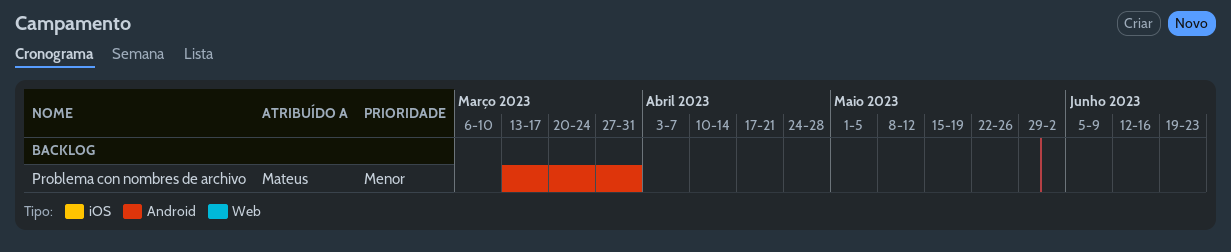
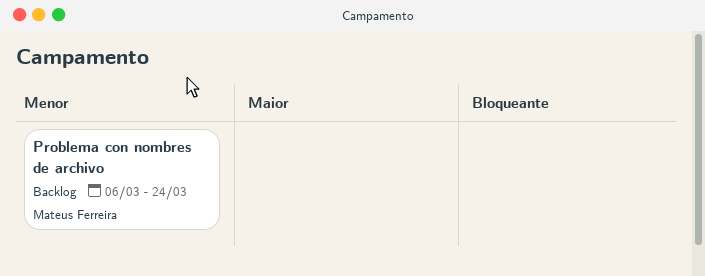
Problema con nombres de archivo, start: Mar 13 -> Mar 6
Problema con nombres de archivo, due: Mar 31 -> Mar 24

